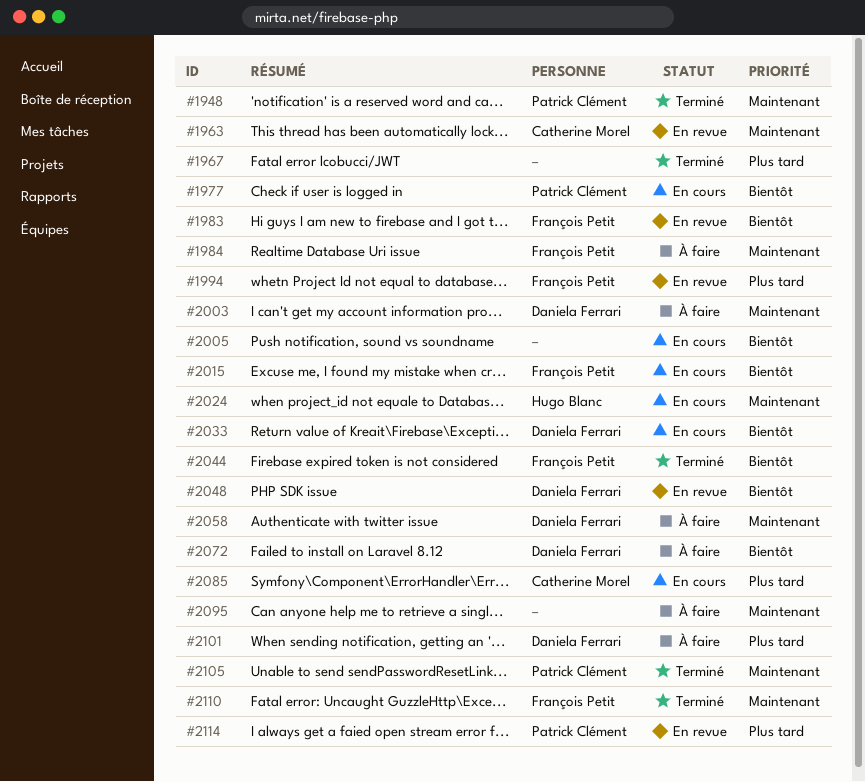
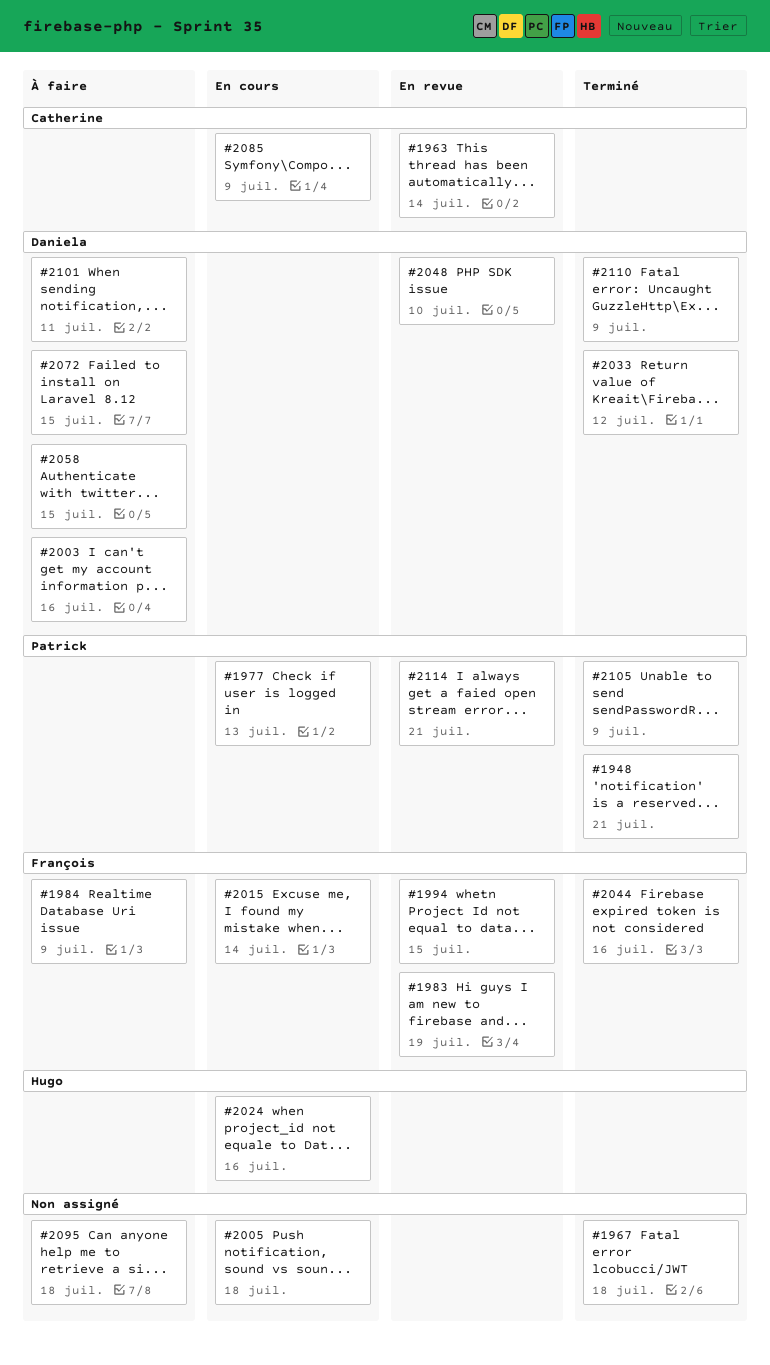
#2033, status: En cours -> Terminé
#2110, owner: François Petit -> Daniela Ferrari

